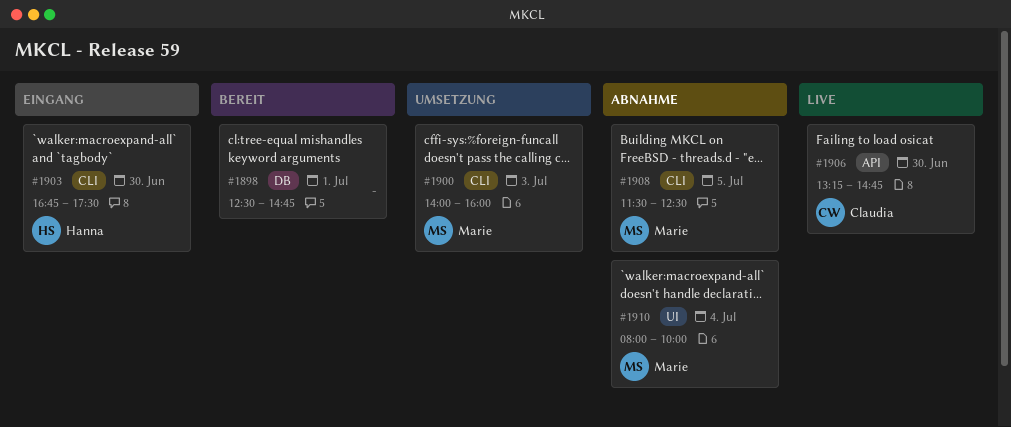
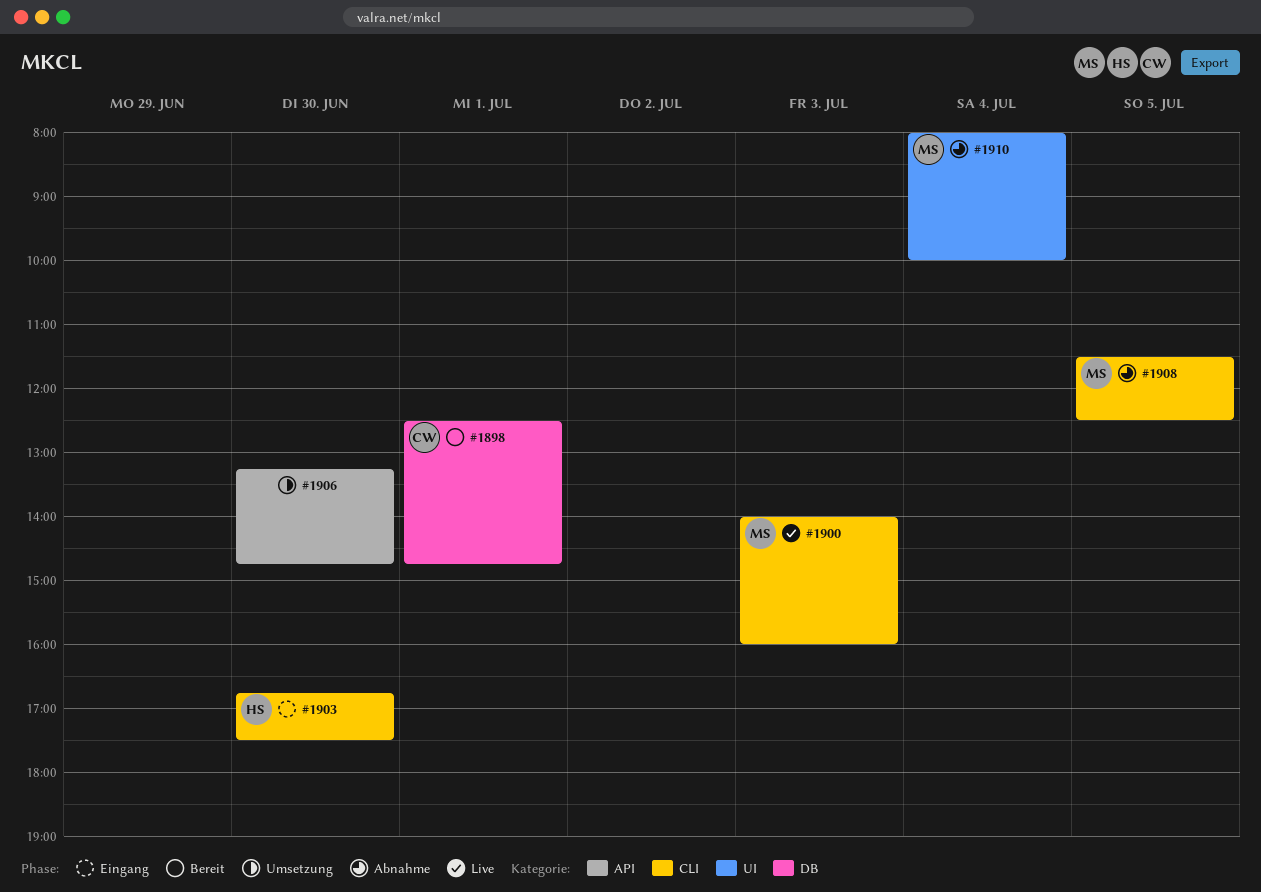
#1898, owner: none -> Claudia
#1900, status: Umsetzung -> Live
#1906, status: Live -> Umsetzung
#1906, owner: Claudia -> none

